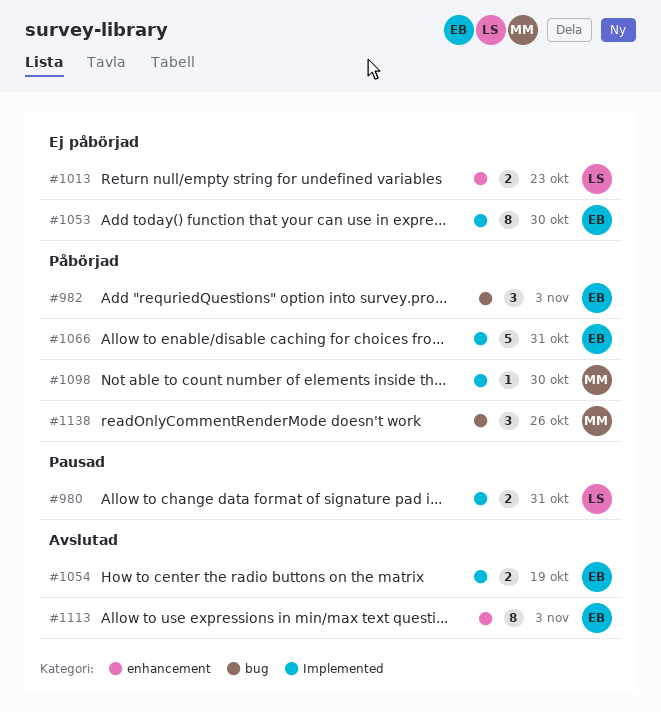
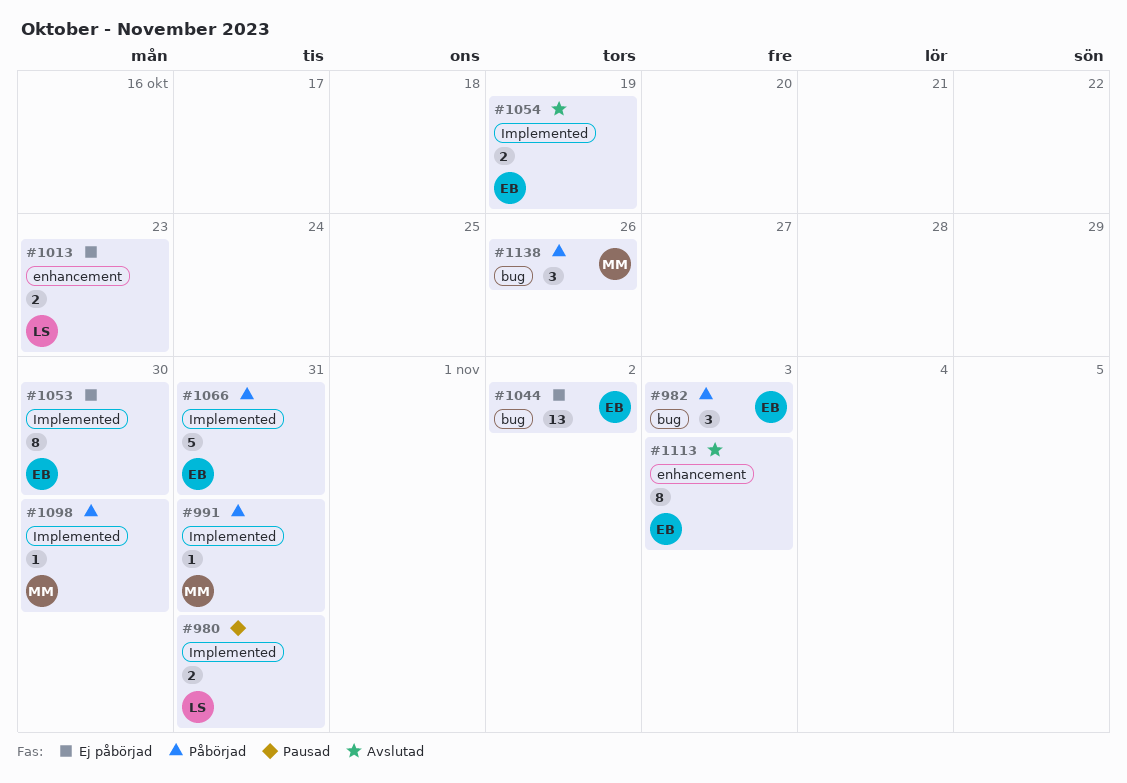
#991: none -> present
#1044: none -> present

